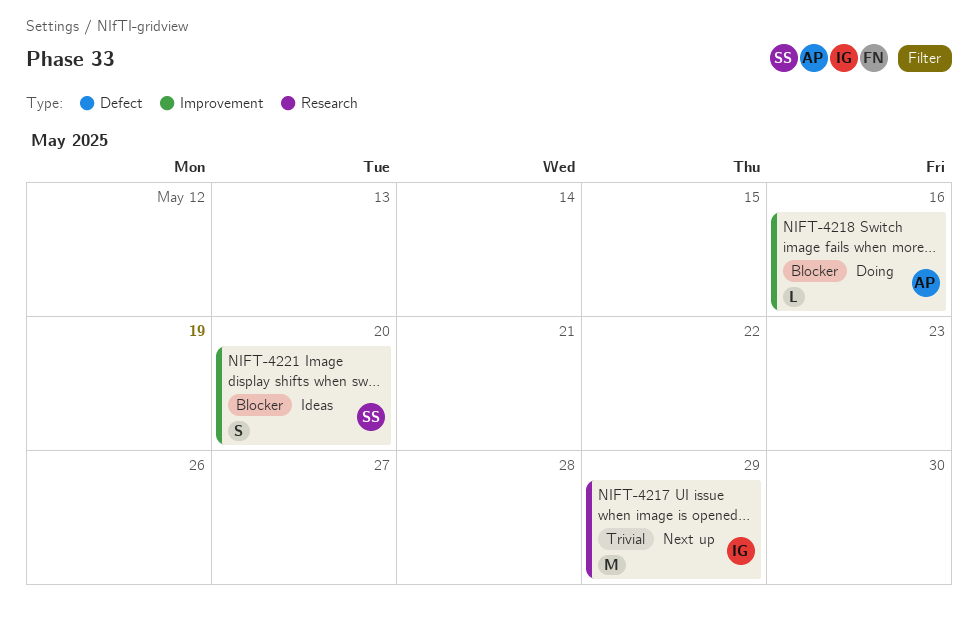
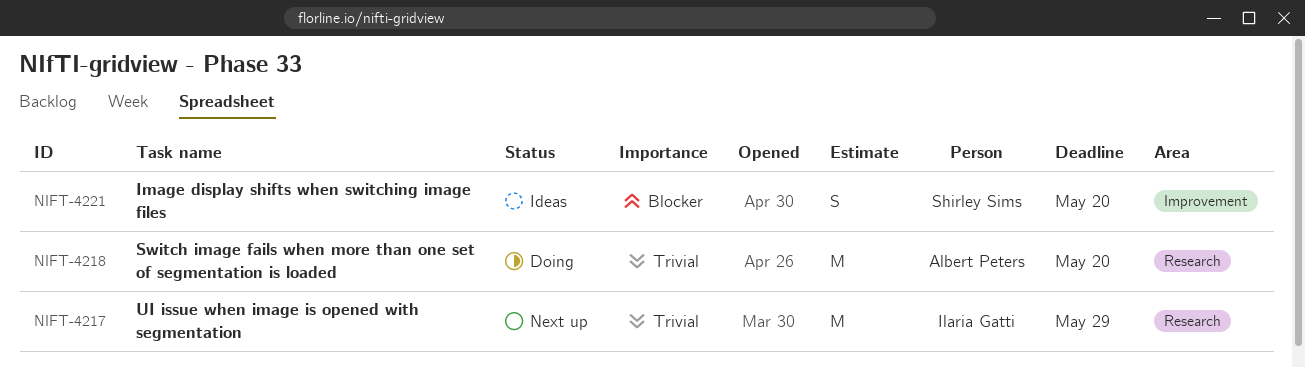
NIFT-4218, priority: Blocker -> Trivial
NIFT-4218, label: Improvement -> Research
NIFT-4218, estimate: L -> M
NIFT-4218, due: May 16 -> May 20

